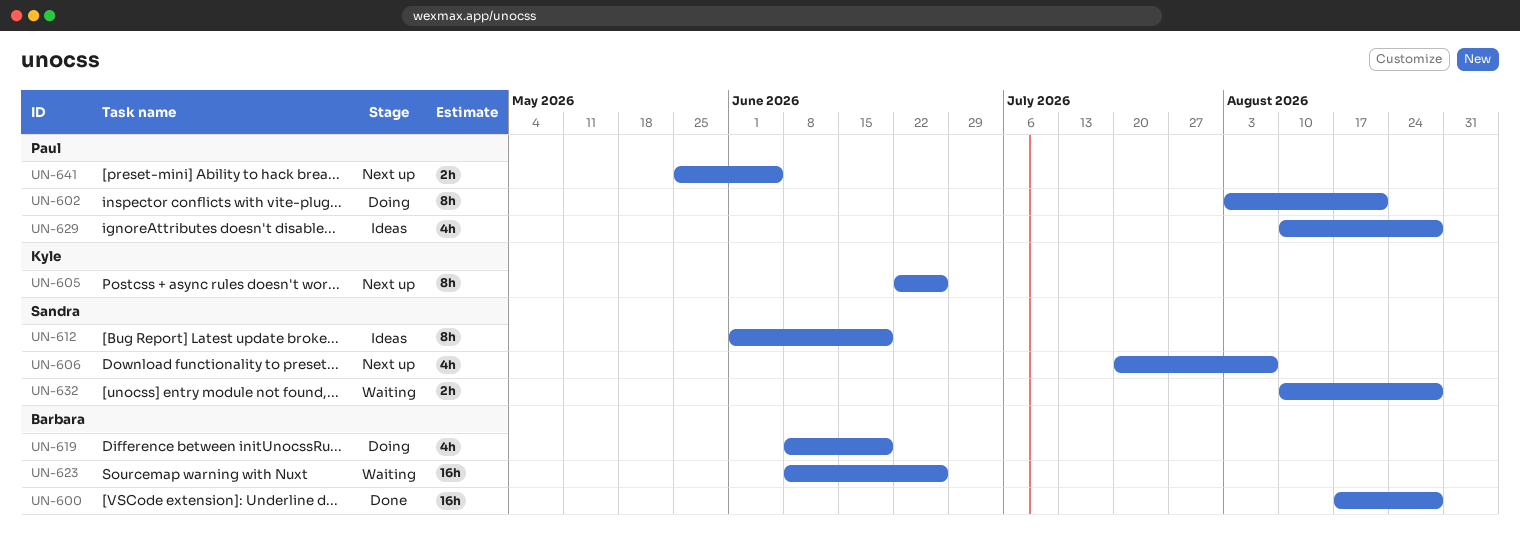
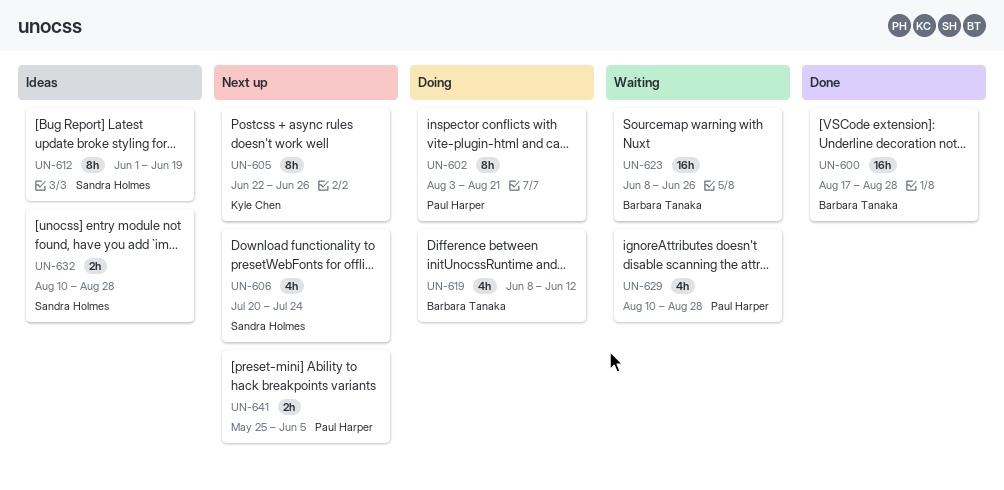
UN-606, due: Aug 7 -> Jul 24
UN-619, due: Jun 19 -> Jun 12
UN-629, status: Ideas -> Waiting
UN-632, status: Waiting -> Ideas

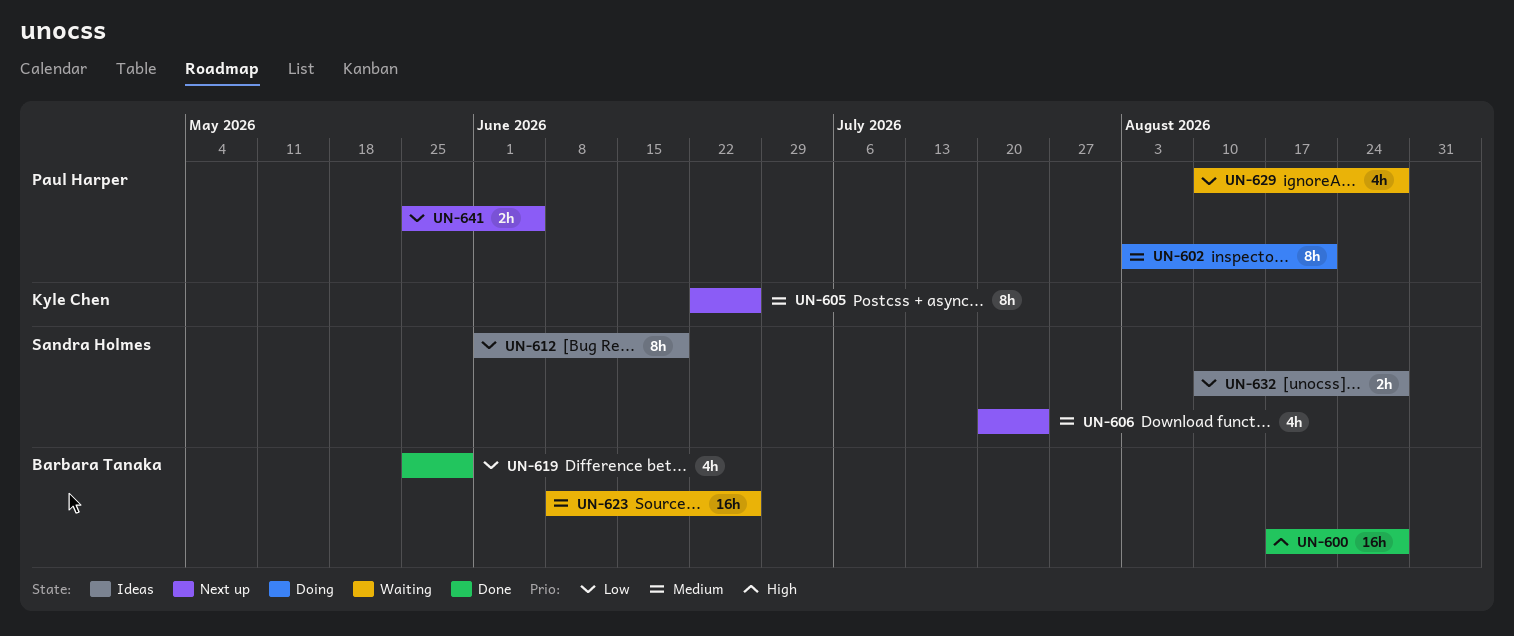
UN-619, status: Doing -> Done
UN-619, start: Jun 8 -> May 25
UN-619, due: Jun 12 -> May 29

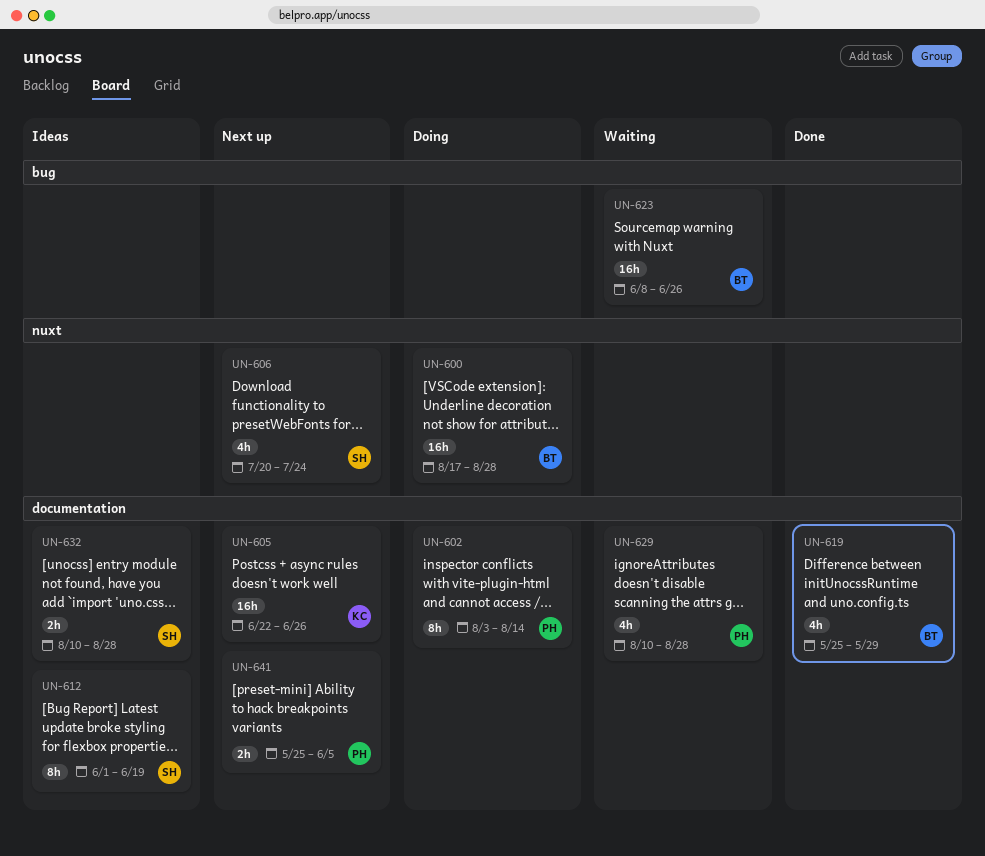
UN-600, status: Done -> Doing
UN-602, due: Aug 21 -> Aug 14
UN-605, estimate: 8h -> 16h

